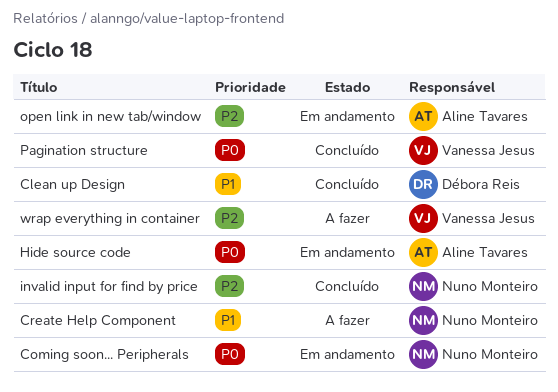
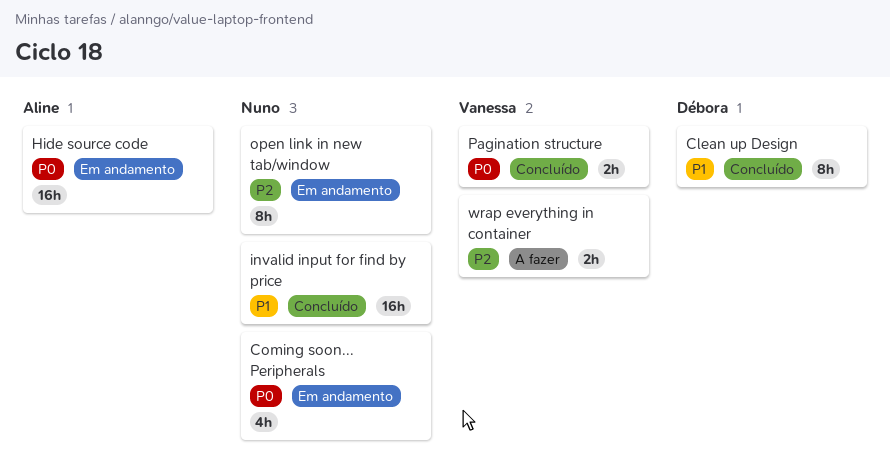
Create Help Component: present -> none
invalid input for find by price, priority: P2 -> P1
open link in new tab/window, owner: Aline Tavares -> Nuno Monteiro

